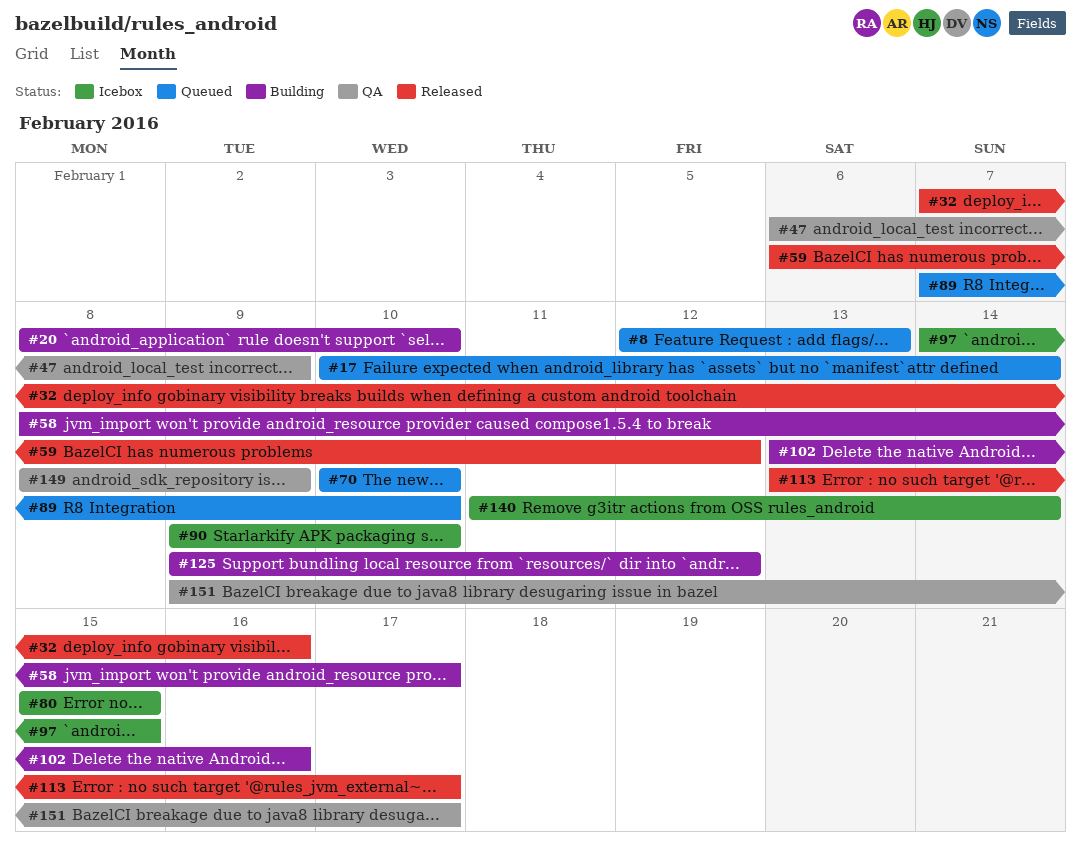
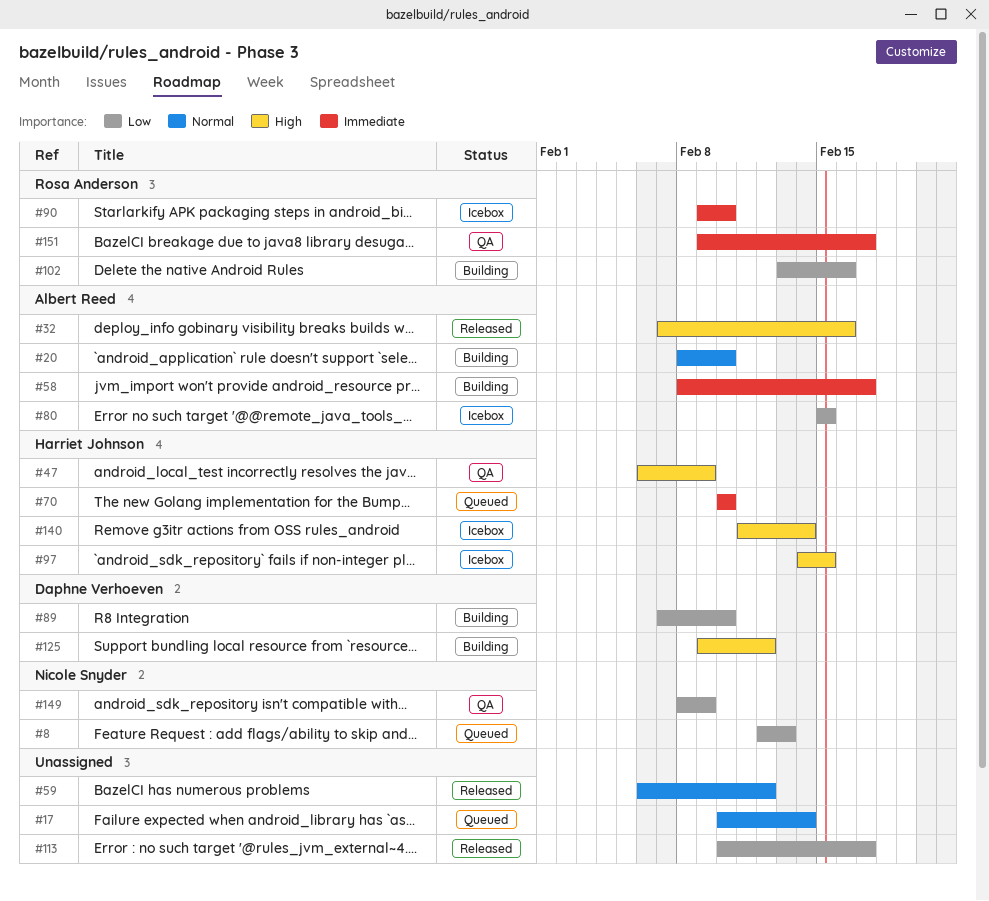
#89, status: Queued -> Building
#113, start: Feb 13 -> Feb 10

